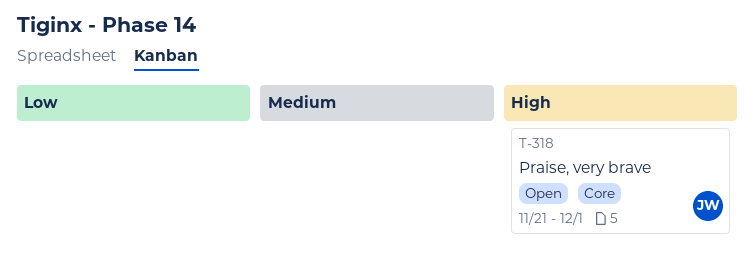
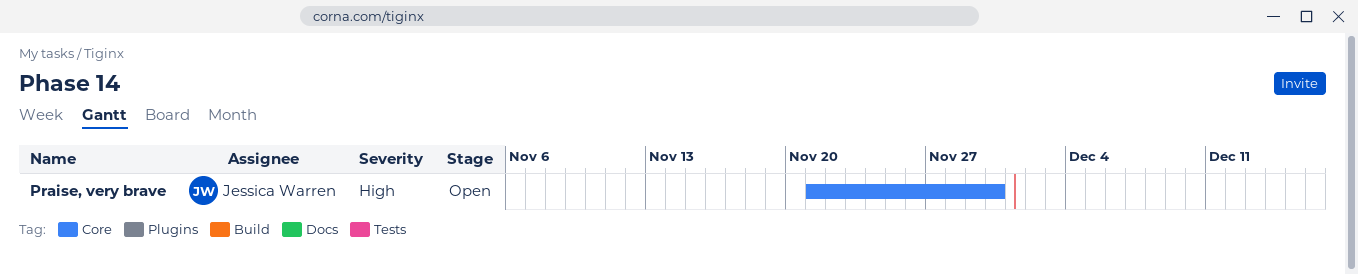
Praise, very brave, due: Dec 1 -> Nov 30

